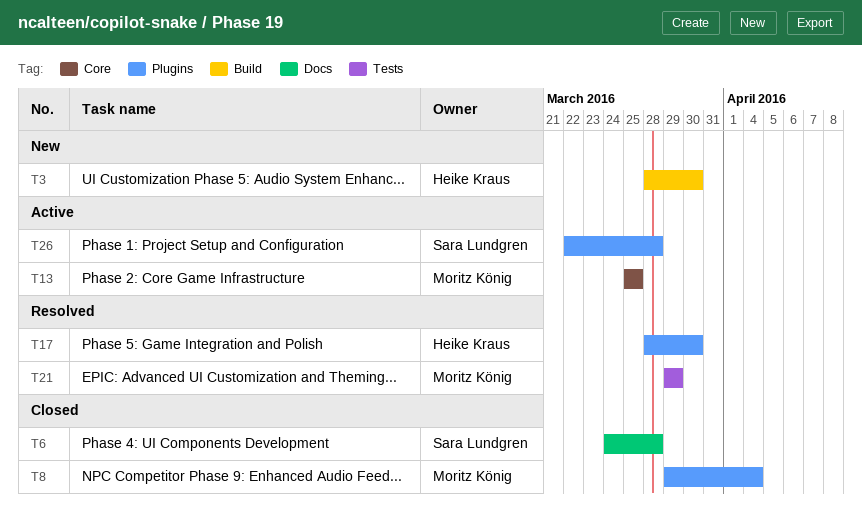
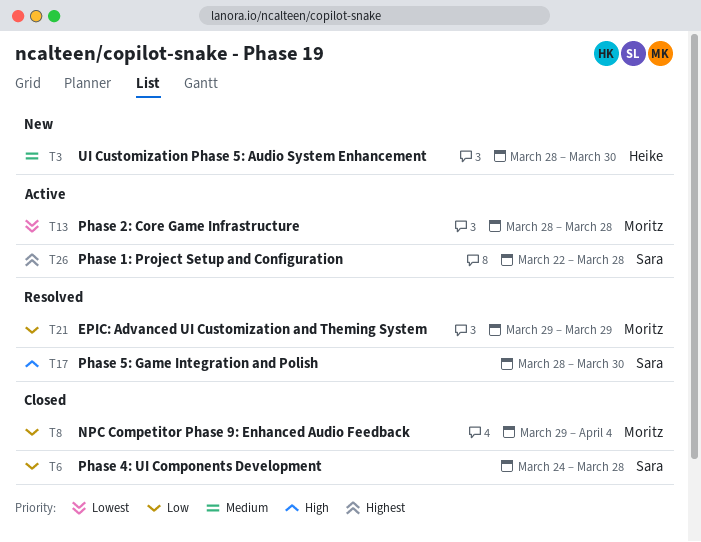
T13, start: Mar 25 -> Mar 28
T13, due: Mar 25 -> Mar 28
T17, owner: Heike Kraus -> Sara Lundgren

